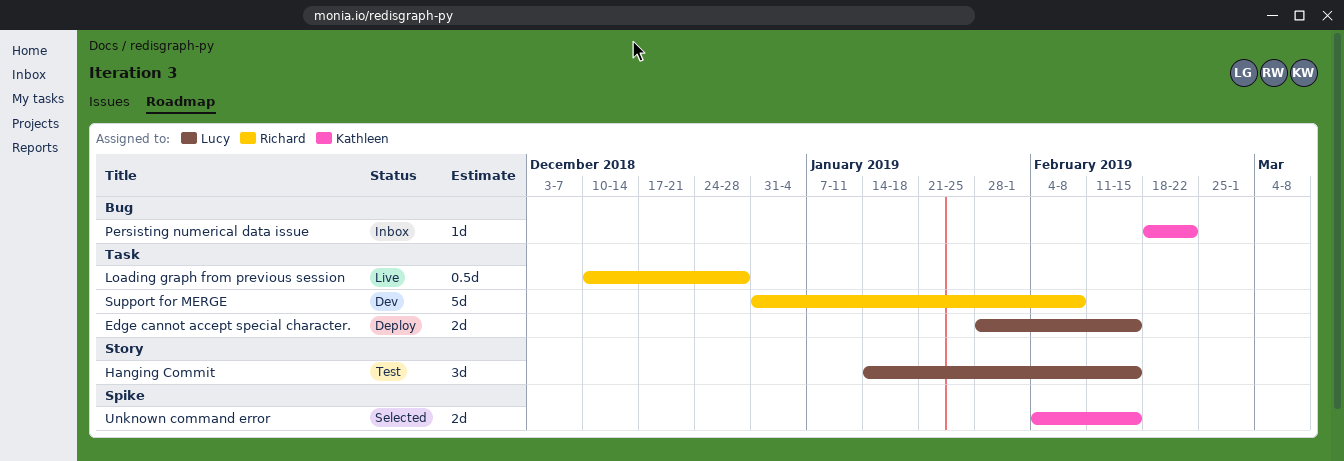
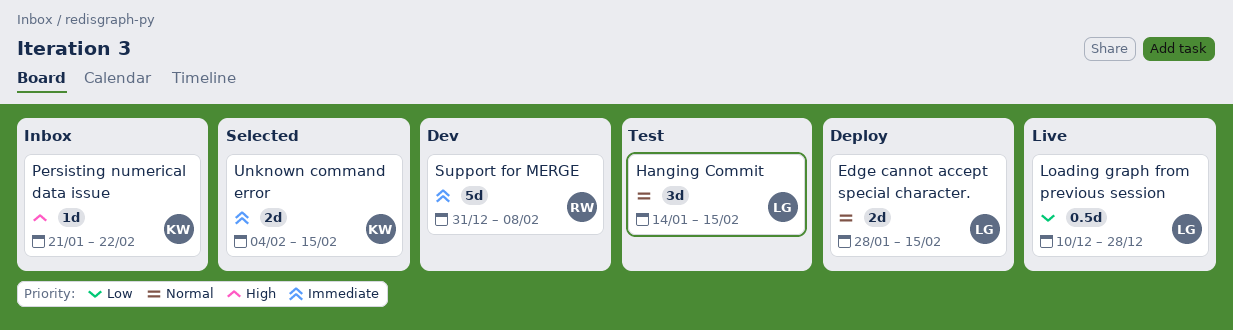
Loading graph from previous session, owner: Richard -> Lucy
Persisting numerical data issue, start: Feb 18 -> Jan 21

